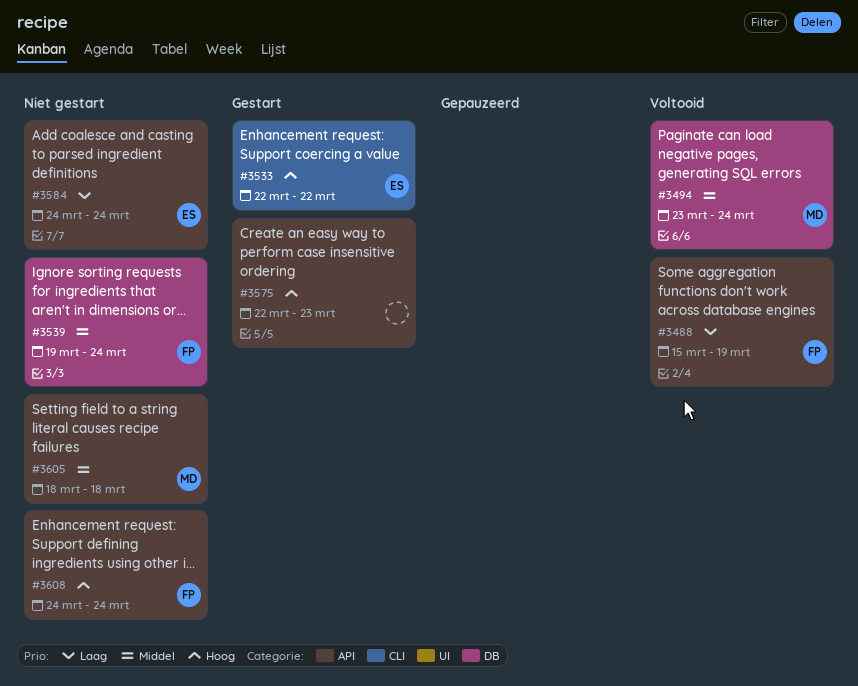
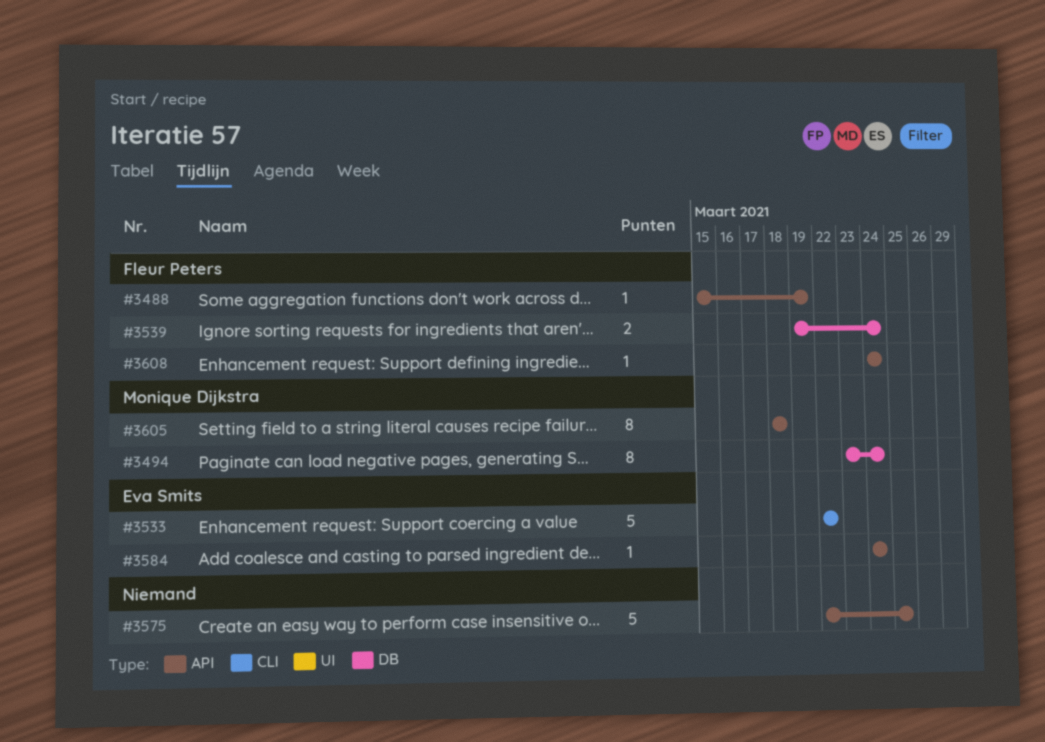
#3575, due: Mar 23 -> Mar 25

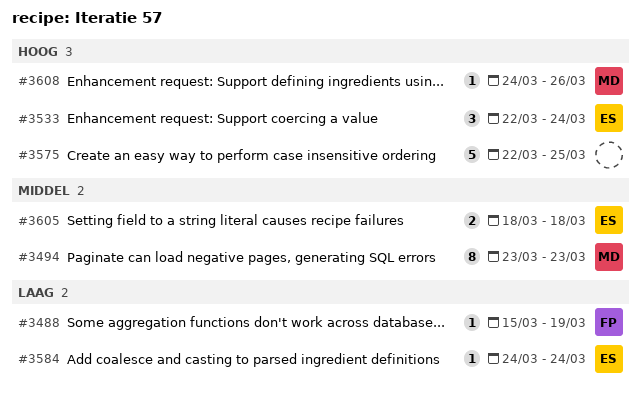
#3494, due: Mar 24 -> Mar 23
#3533, estimate: 5 -> 3
#3533, due: Mar 22 -> Mar 24
#3539: present -> none
#3605, owner: Monique Dijkstra -> Eva Smits
#3605, estimate: 8 -> 2
#3608, owner: Fleur Peters -> Monique Dijkstra
#3608, due: Mar 24 -> Mar 26

